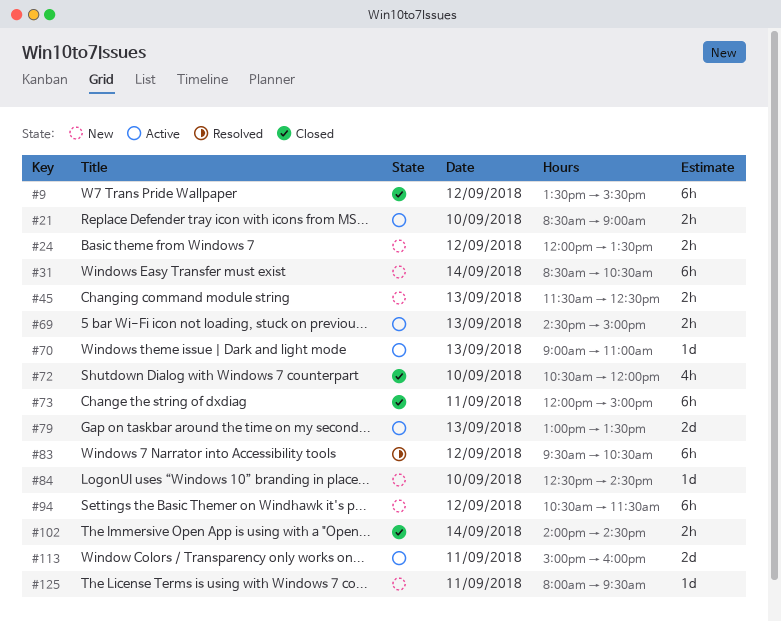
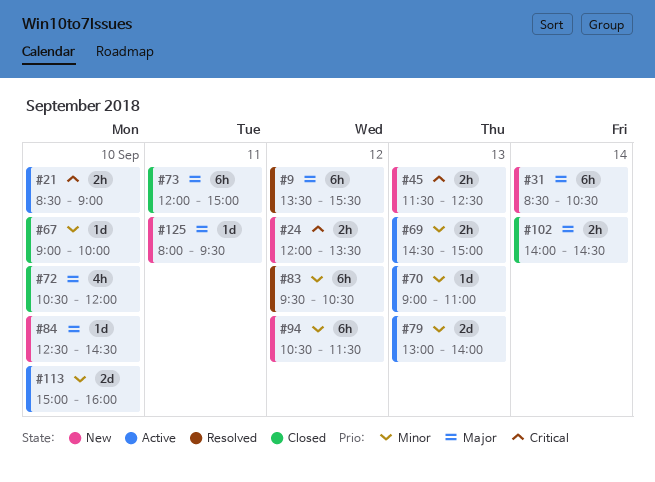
#9, status: Closed -> Resolved
#67: none -> present
#79, ends: 13:30 -> 14:00
#113, day: Sep 11 -> Sep 10

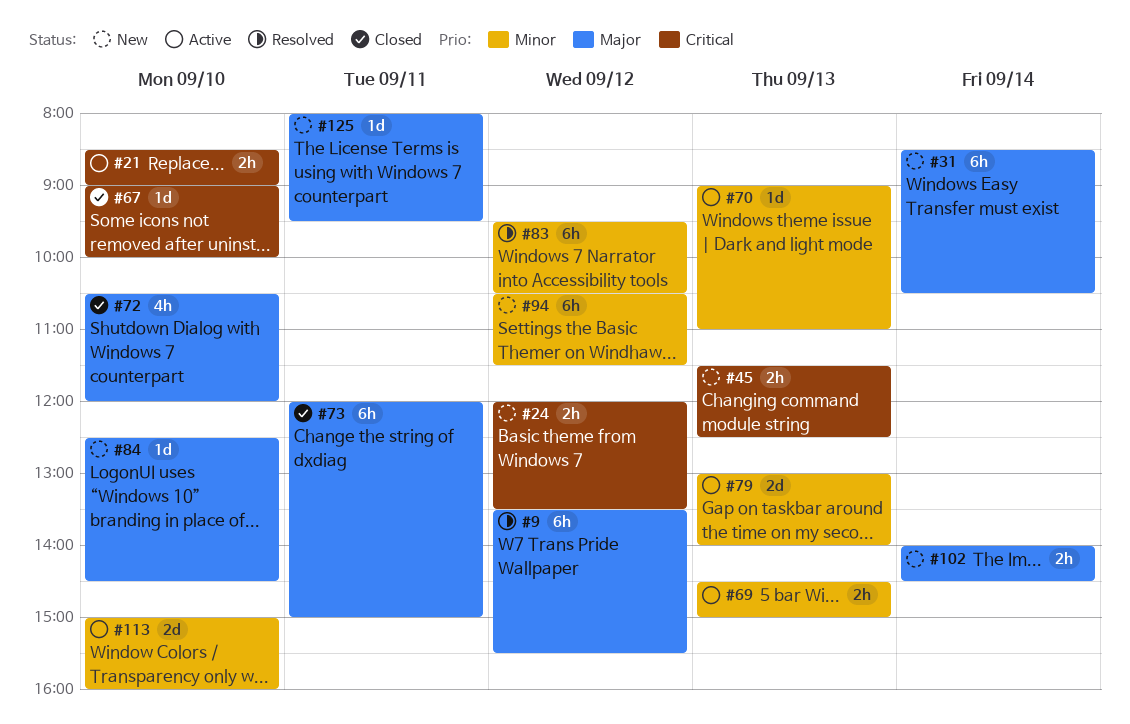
#67, priority: Minor -> Critical
#102, status: Closed -> New

